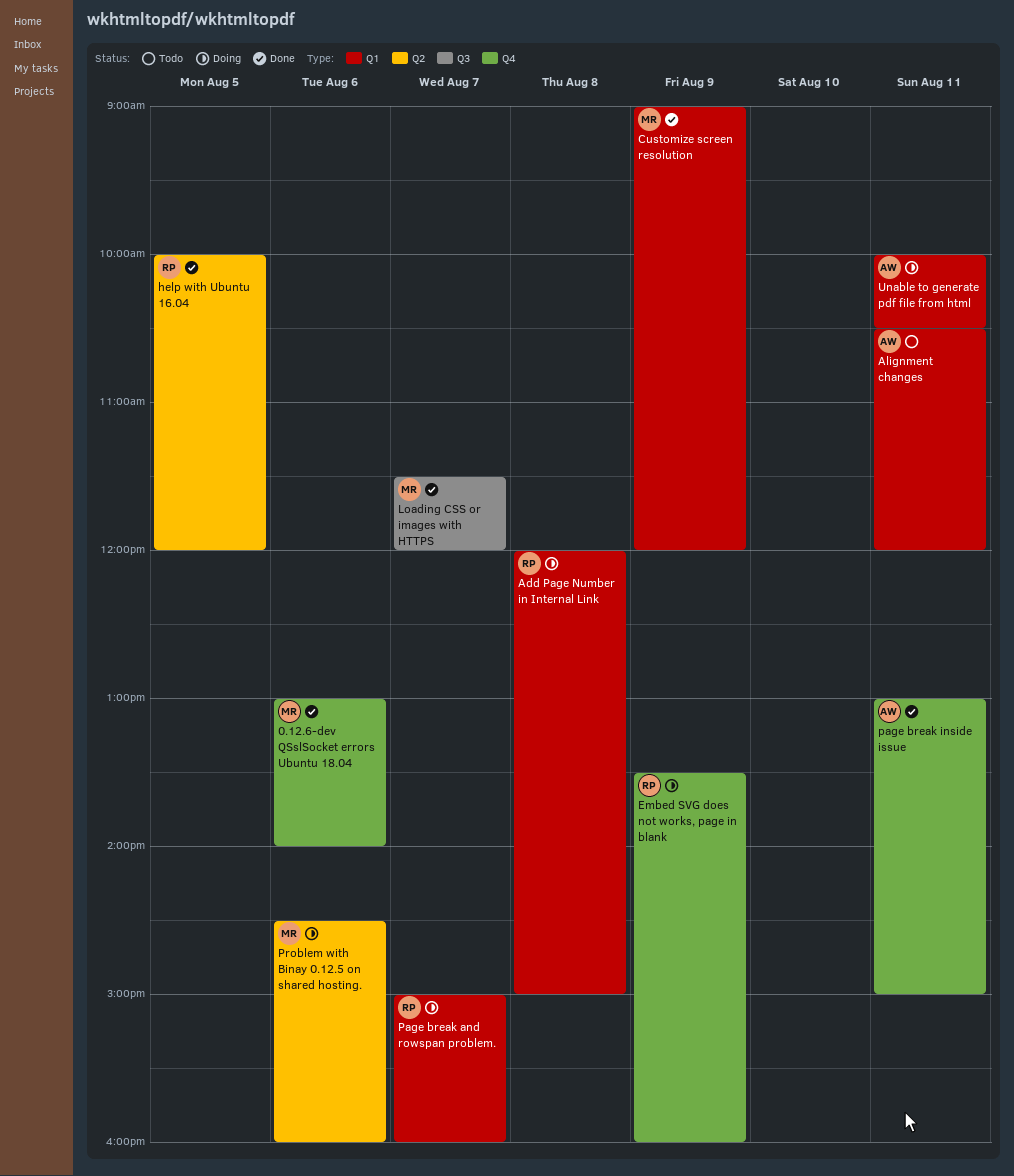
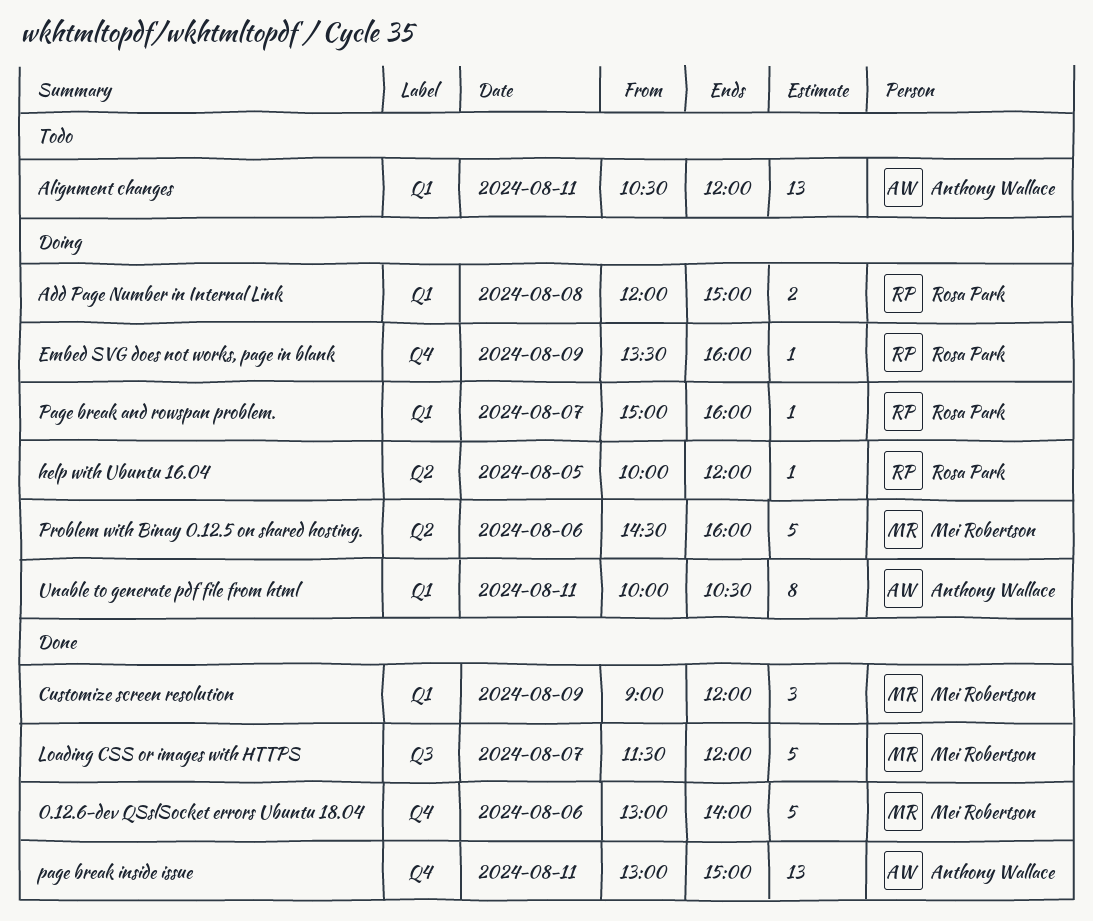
help with Ubuntu 16.04, status: Done -> Doing

